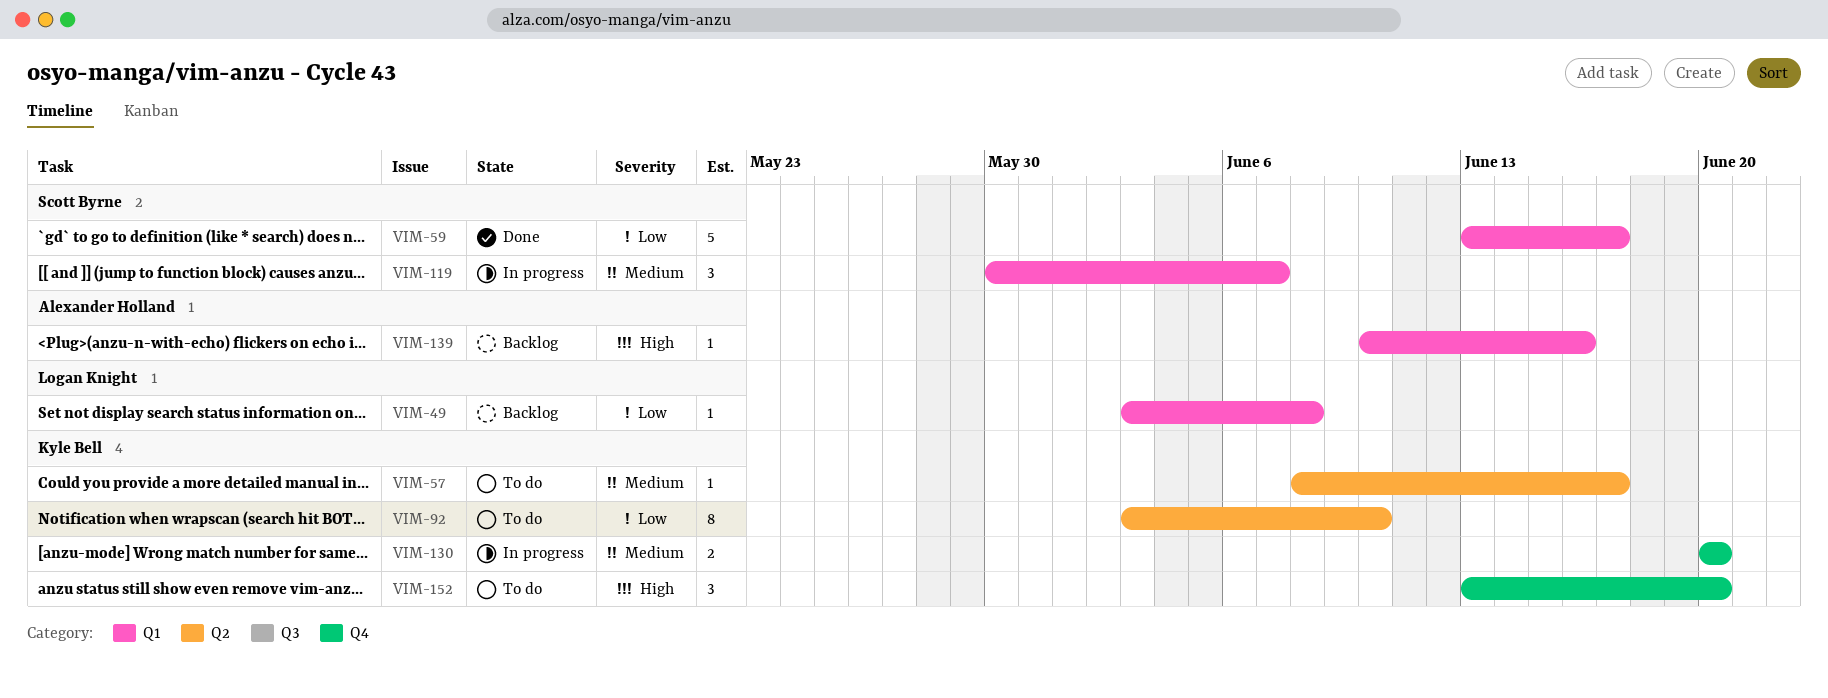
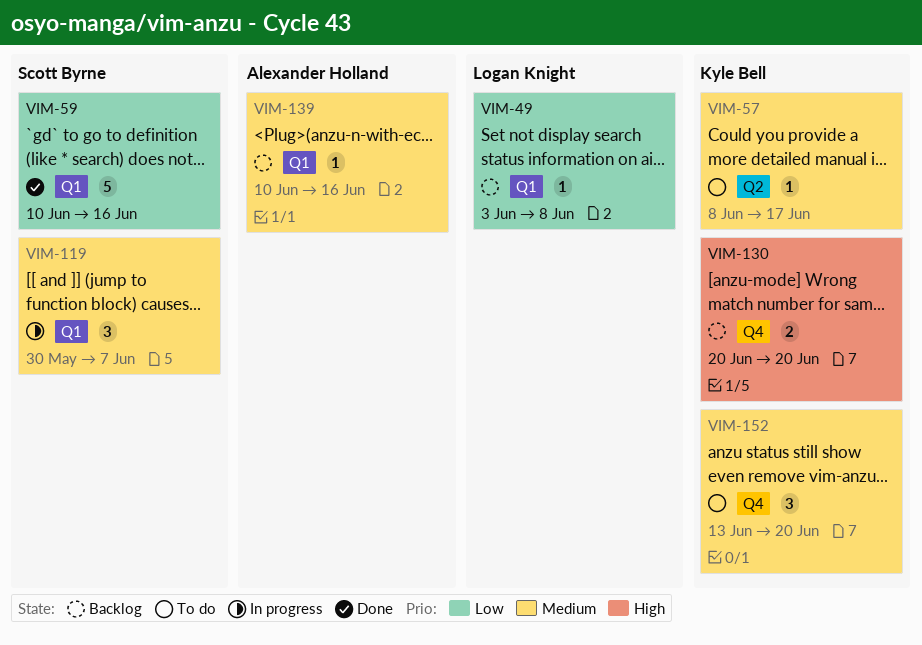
VIM-59, start: Jun 13 -> Jun 10
VIM-59, due: Jun 17 -> Jun 16
VIM-92: present -> none
VIM-130, status: In progress -> Backlog
VIM-130, priority: Medium -> High
VIM-139, priority: High -> Medium
VIM-152, priority: High -> Medium

